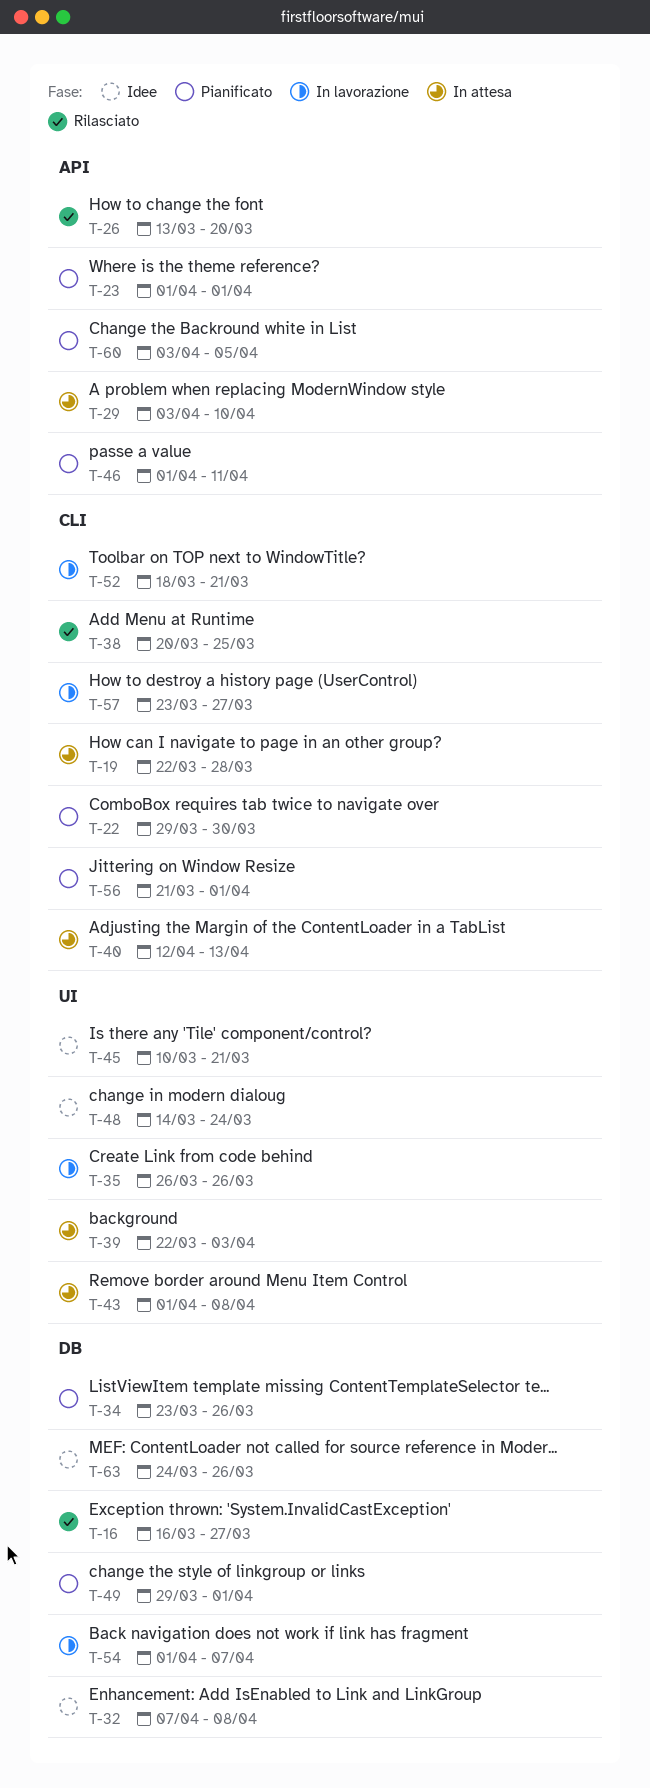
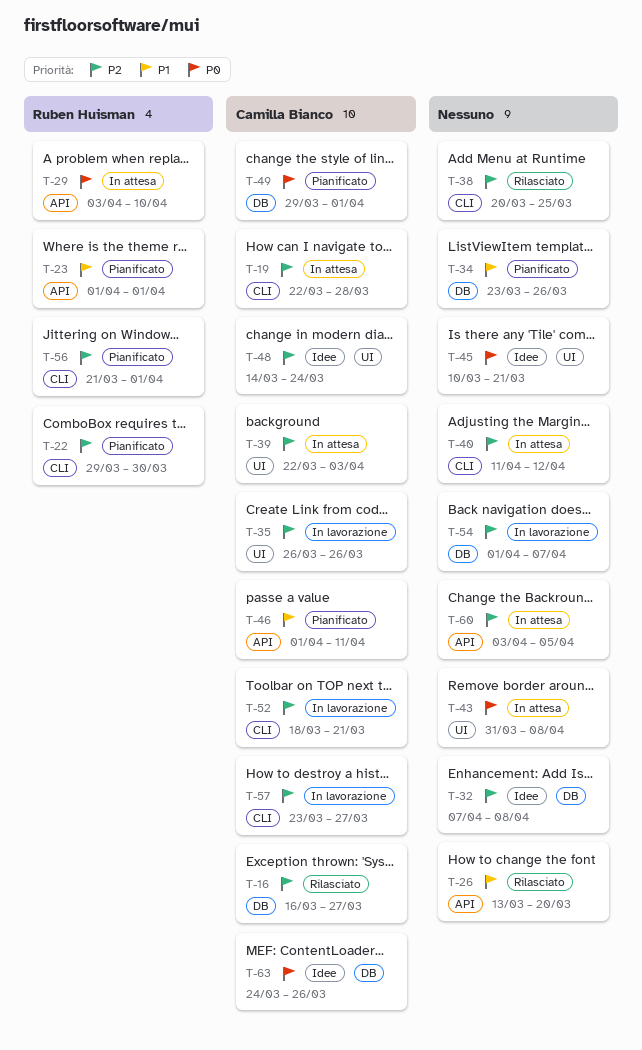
T-40, start: Apr 12 -> Apr 11
T-40, due: Apr 13 -> Apr 12
T-43, start: Apr 1 -> Mar 31
T-60, status: Pianificato -> In attesa

